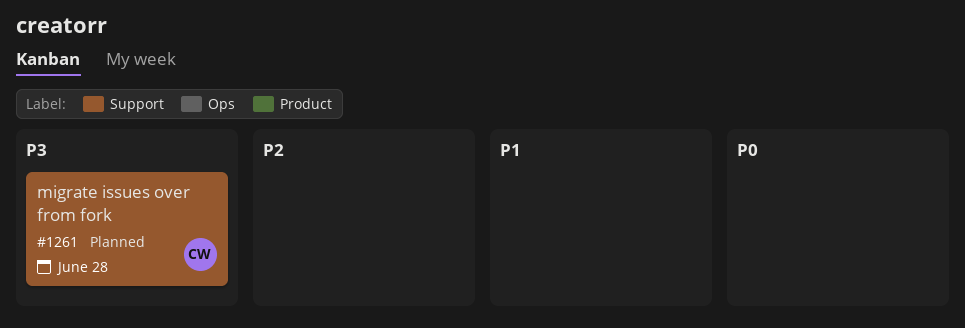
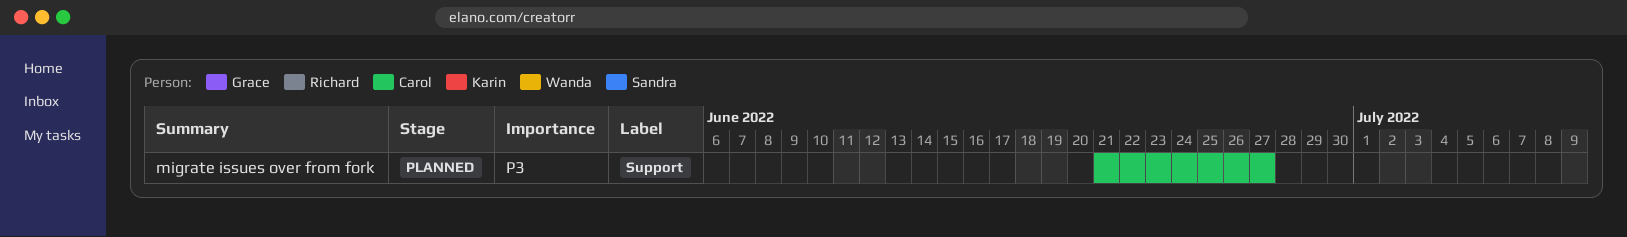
migrate issues over from fork, due: Jun 28 -> Jun 27

